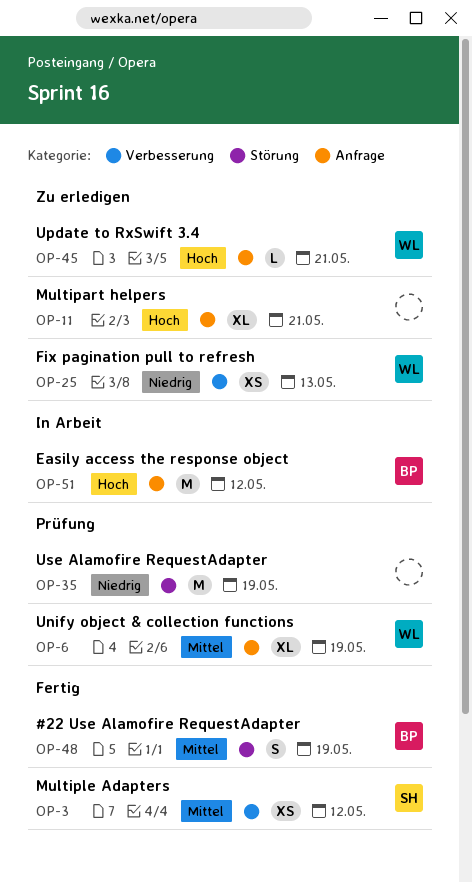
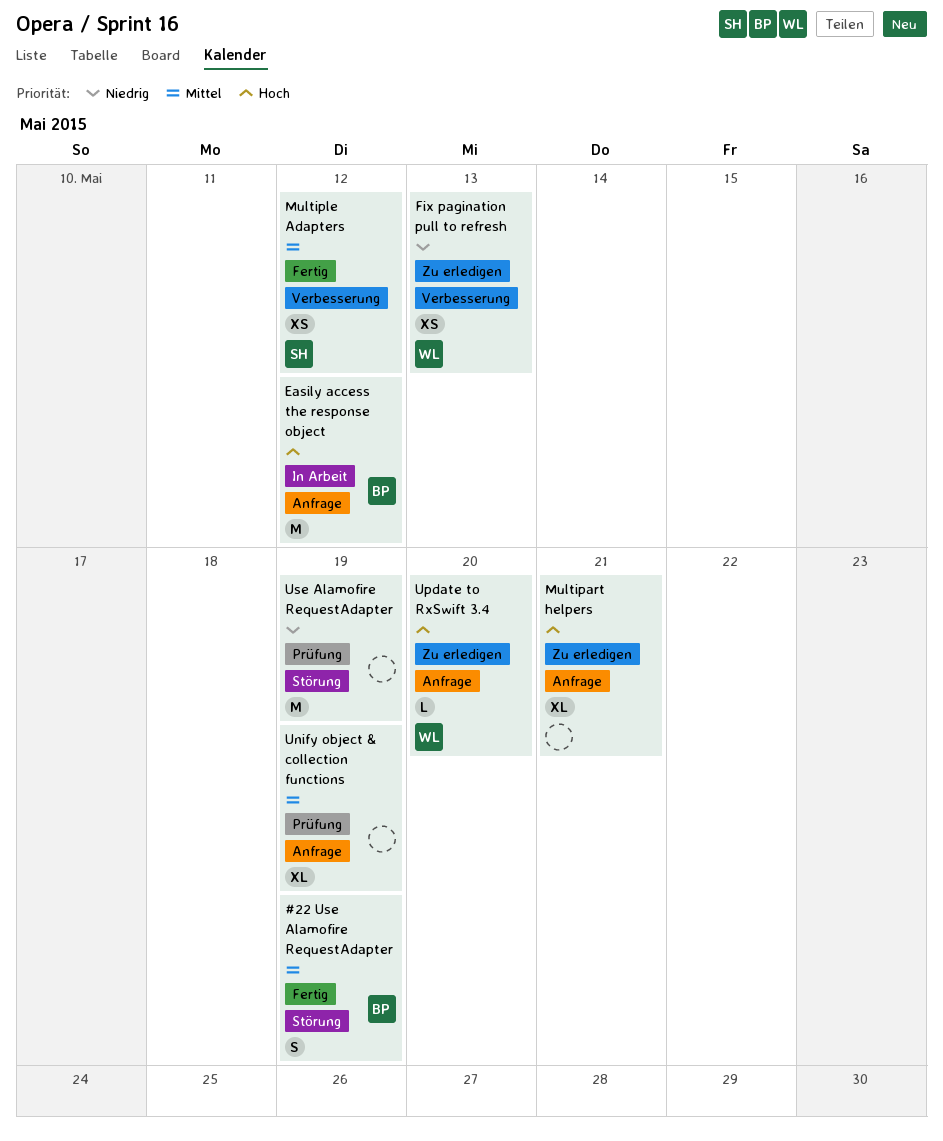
Unify object & collection functions, owner: WL -> none
Update to RxSwift 3.4, due: May 21 -> May 20

